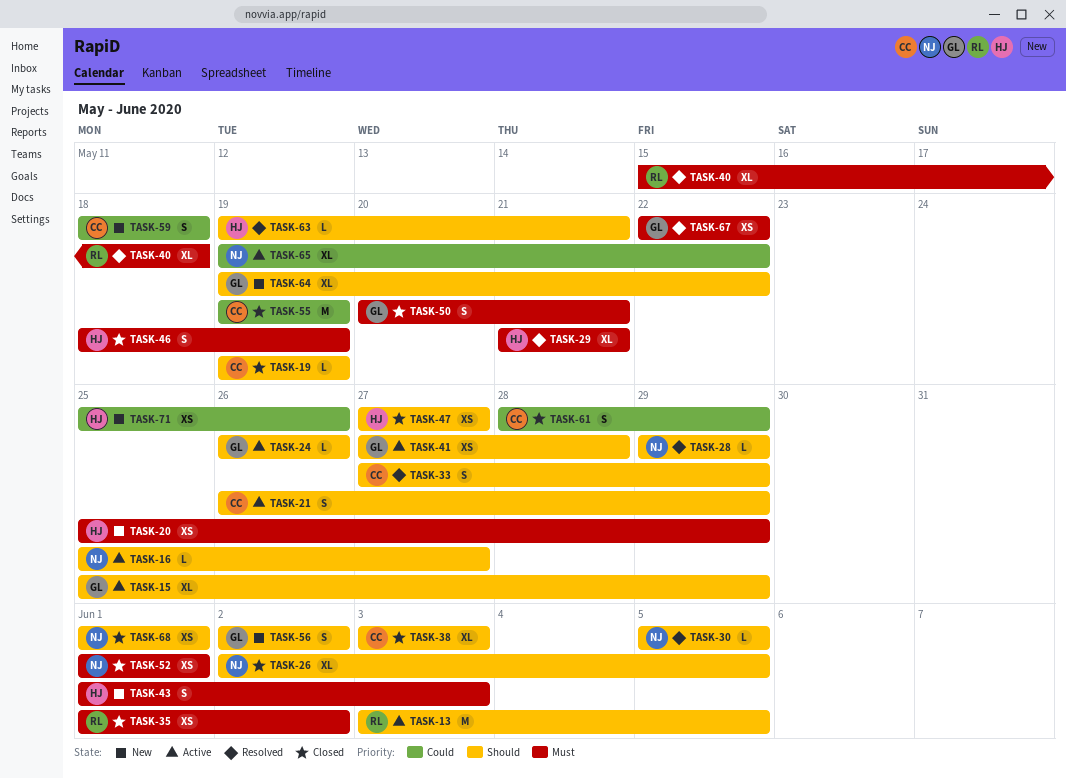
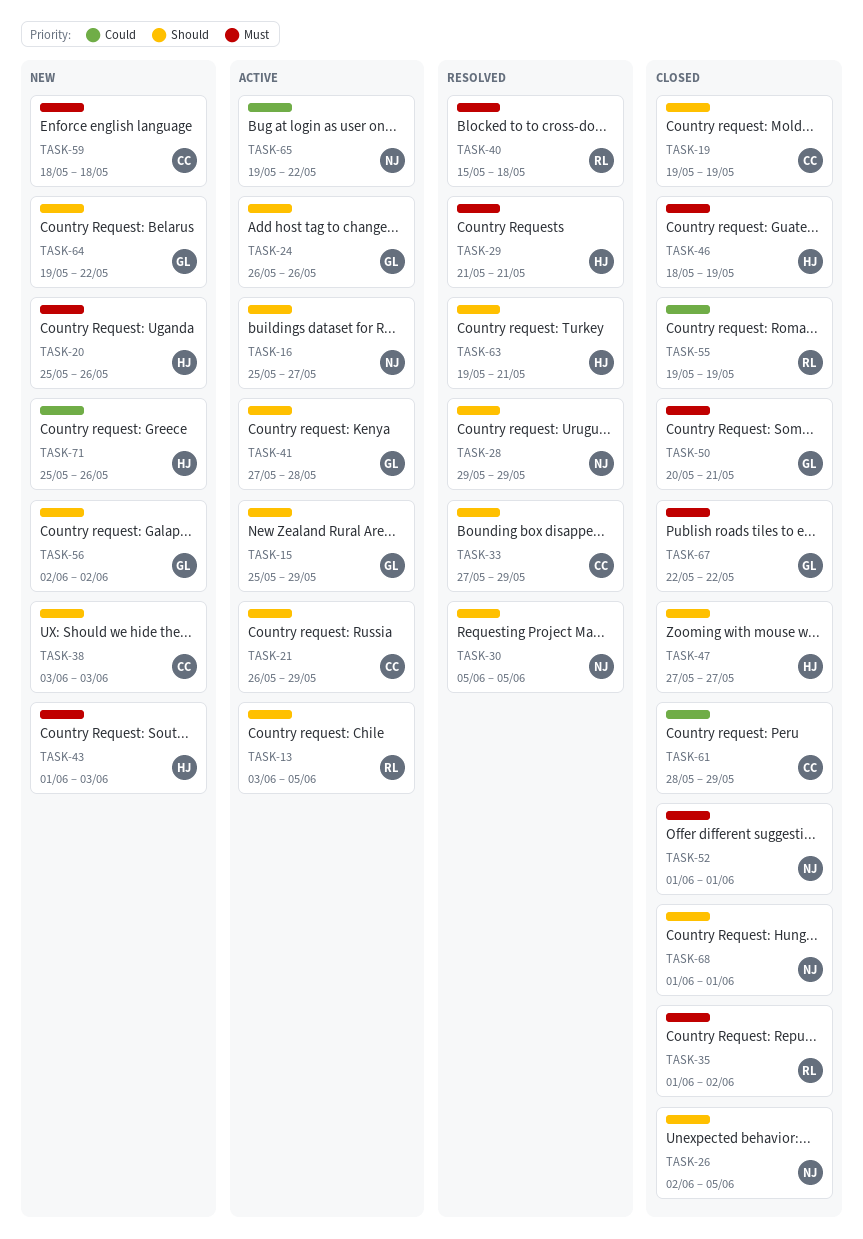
TASK-20, due: May 29 -> May 26
TASK-38, status: Closed -> New
TASK-55, owner: CC -> RL
TASK-59, priority: Could -> Must
TASK-67, status: Resolved -> Closed

